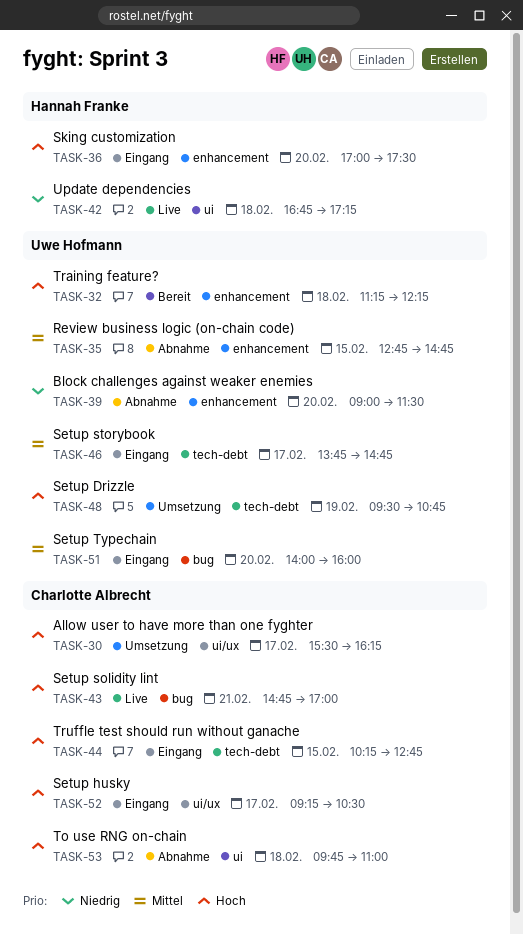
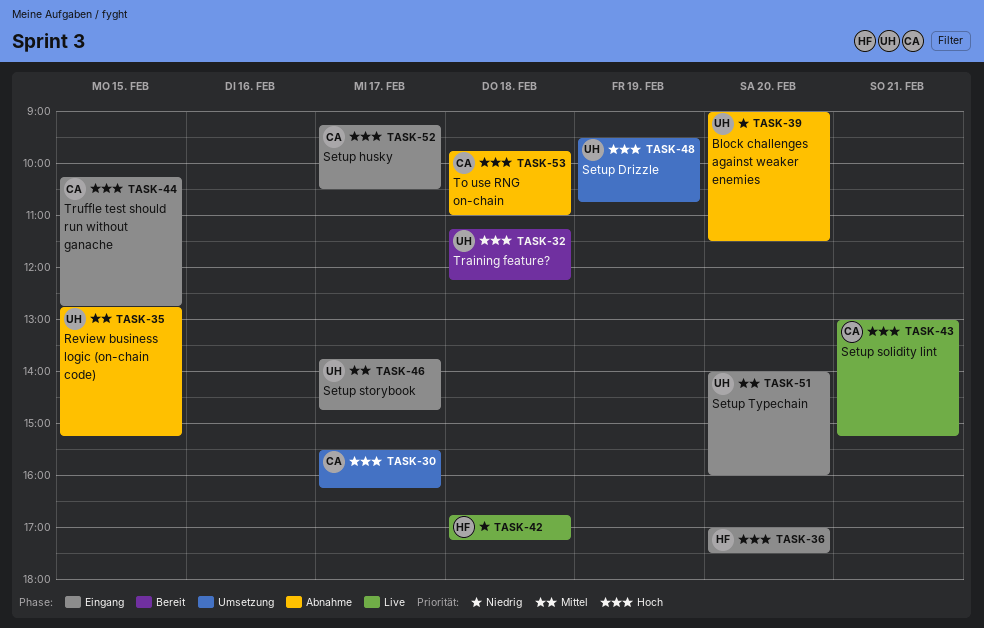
TASK-35, ends: 14:45 -> 15:15
TASK-43, begins: 14:45 -> 13:00
TASK-43, ends: 17:00 -> 15:15

